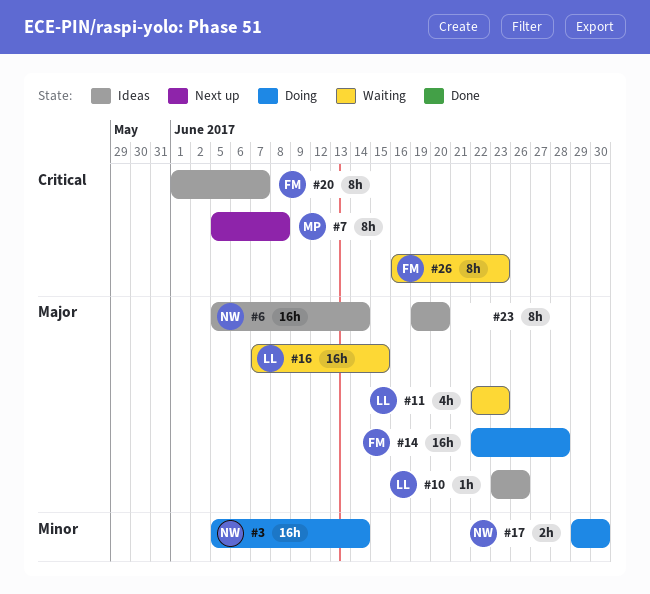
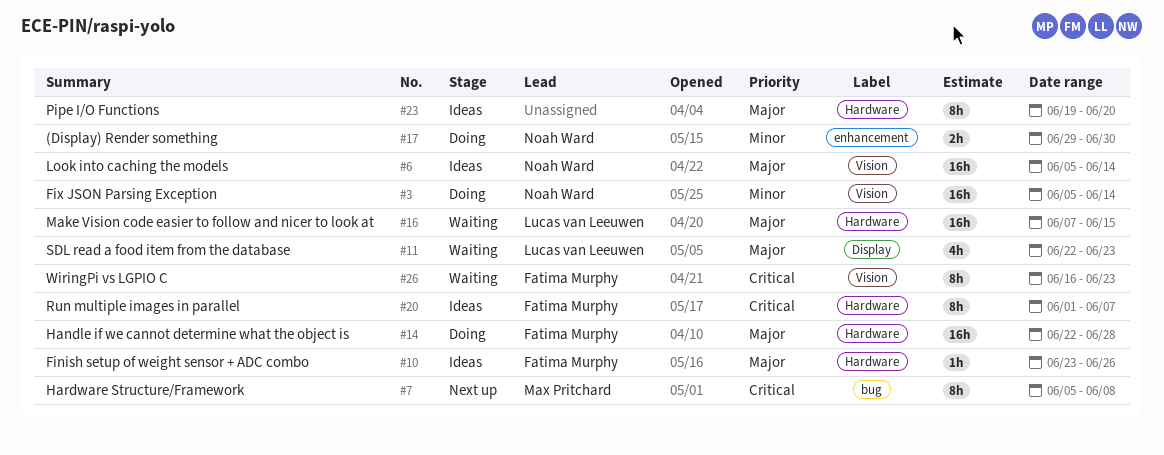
#10, owner: Lucas van Leeuwen -> Fatima Murphy

